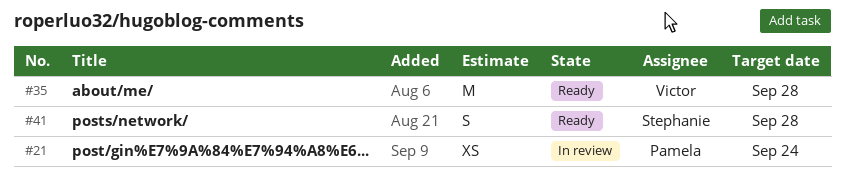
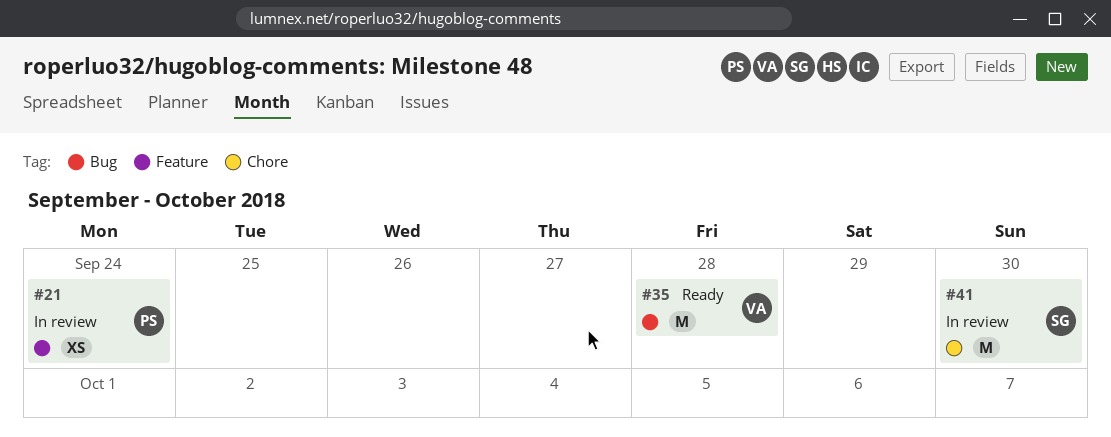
#41, status: Ready -> In review
#41, estimate: S -> M
#41, due: Sep 28 -> Sep 30

